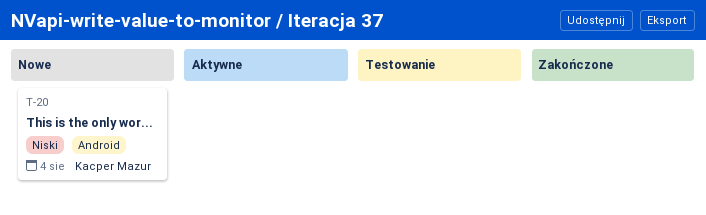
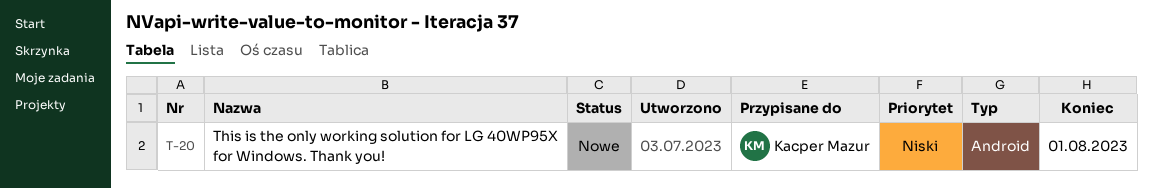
T-20, due: Aug 4 -> Aug 1

